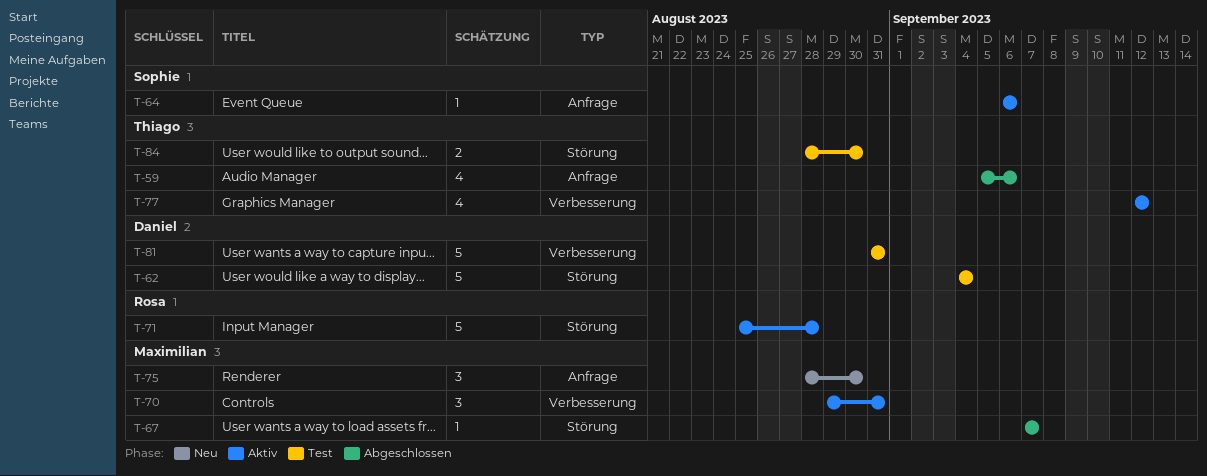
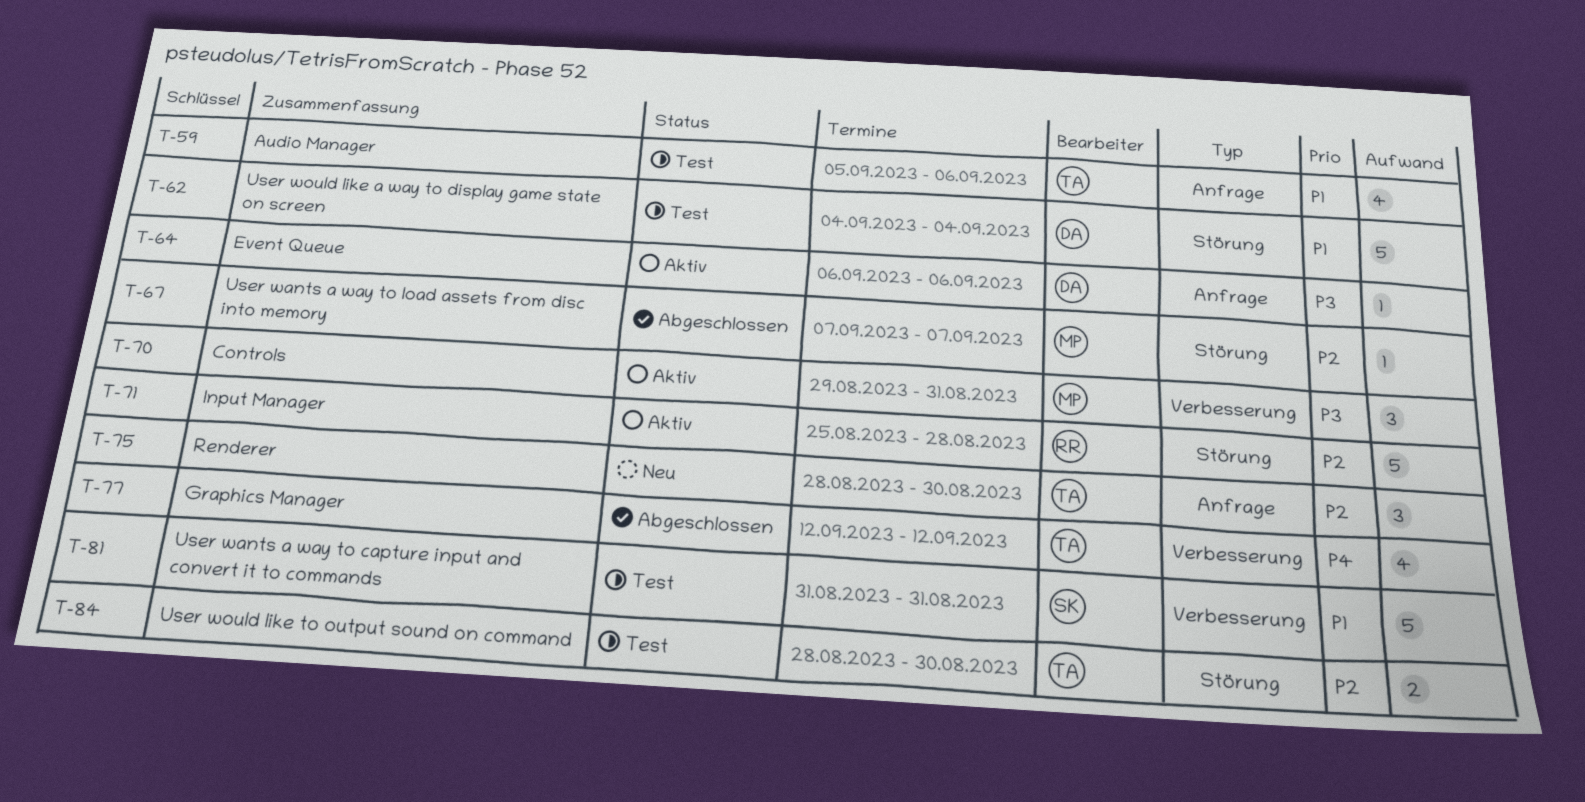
T-59, status: Abgeschlossen -> Test
T-64, owner: Sophie -> Daniel
T-75, owner: Maximilian -> Thiago
T-77, status: Aktiv -> Abgeschlossen
T-81, owner: Daniel -> Sophie

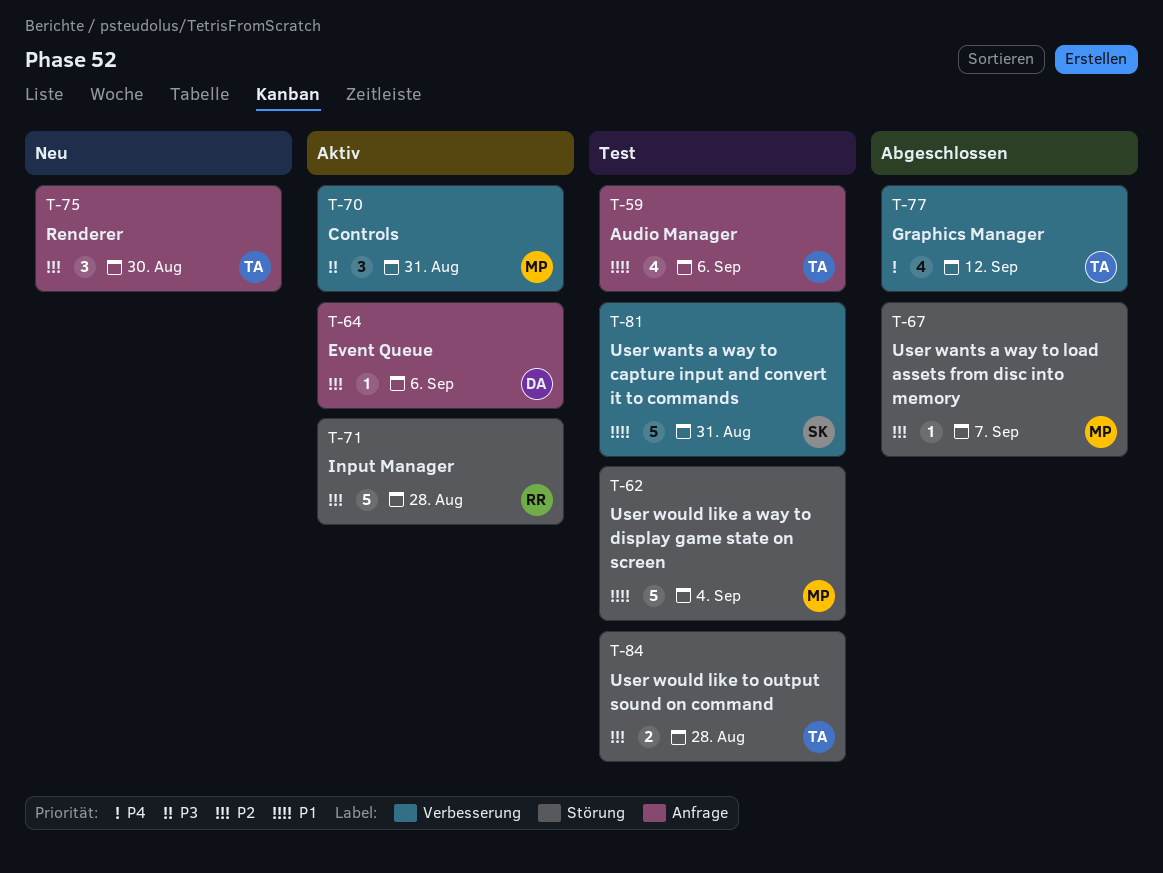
T-62, owner: DA -> MP
T-64, priority: P3 -> P2
T-84, due: Aug 30 -> Aug 28

